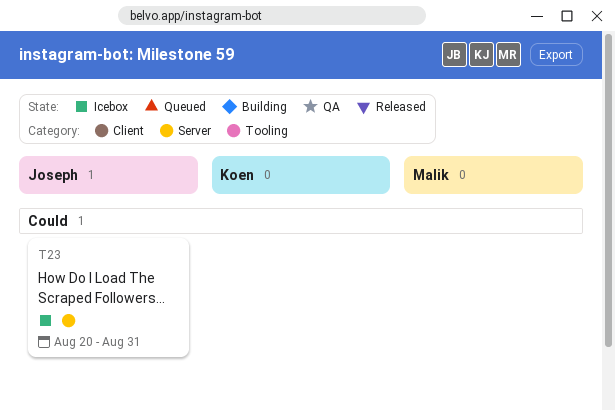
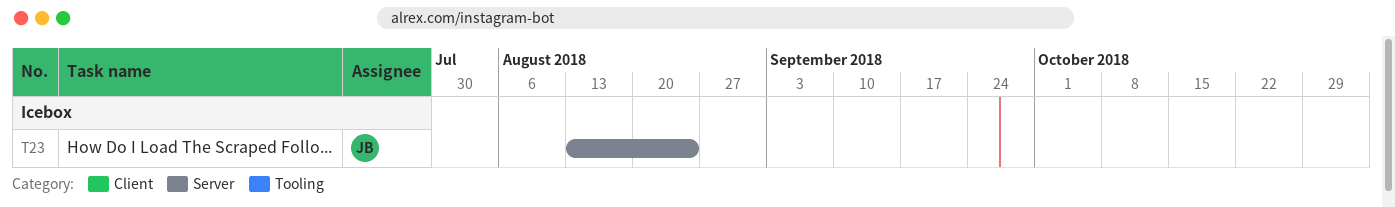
T23, start: Aug 20 -> Aug 13
T23, due: Aug 31 -> Aug 24

